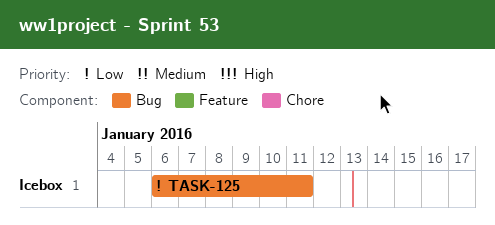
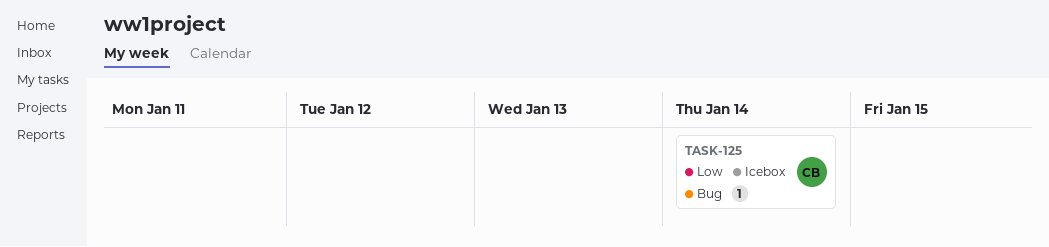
TASK-125, due: Jan 11 -> Jan 14

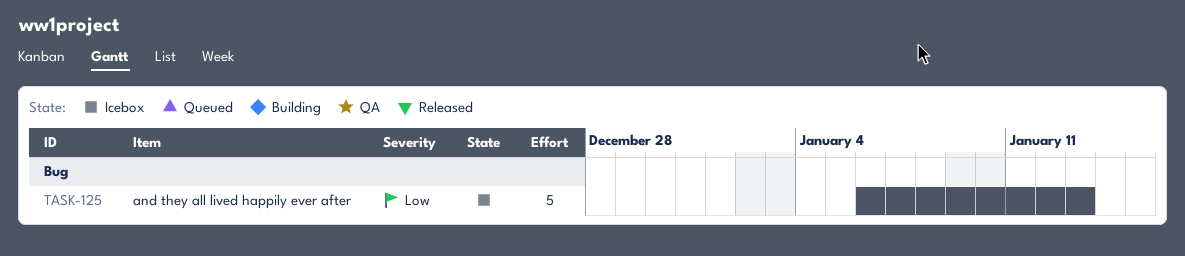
TASK-125, estimate: 1 -> 5
TASK-125, due: Jan 14 -> Jan 13

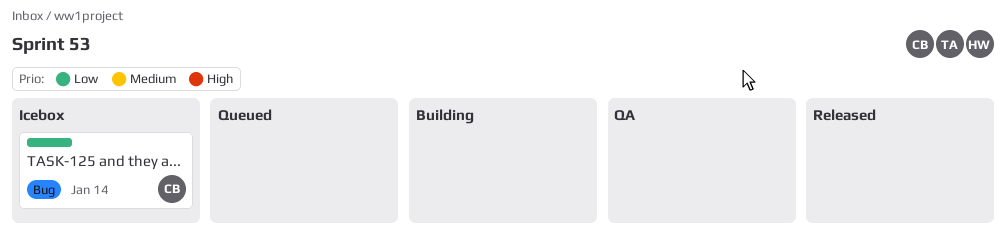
TASK-125, due: Jan 13 -> Jan 14

